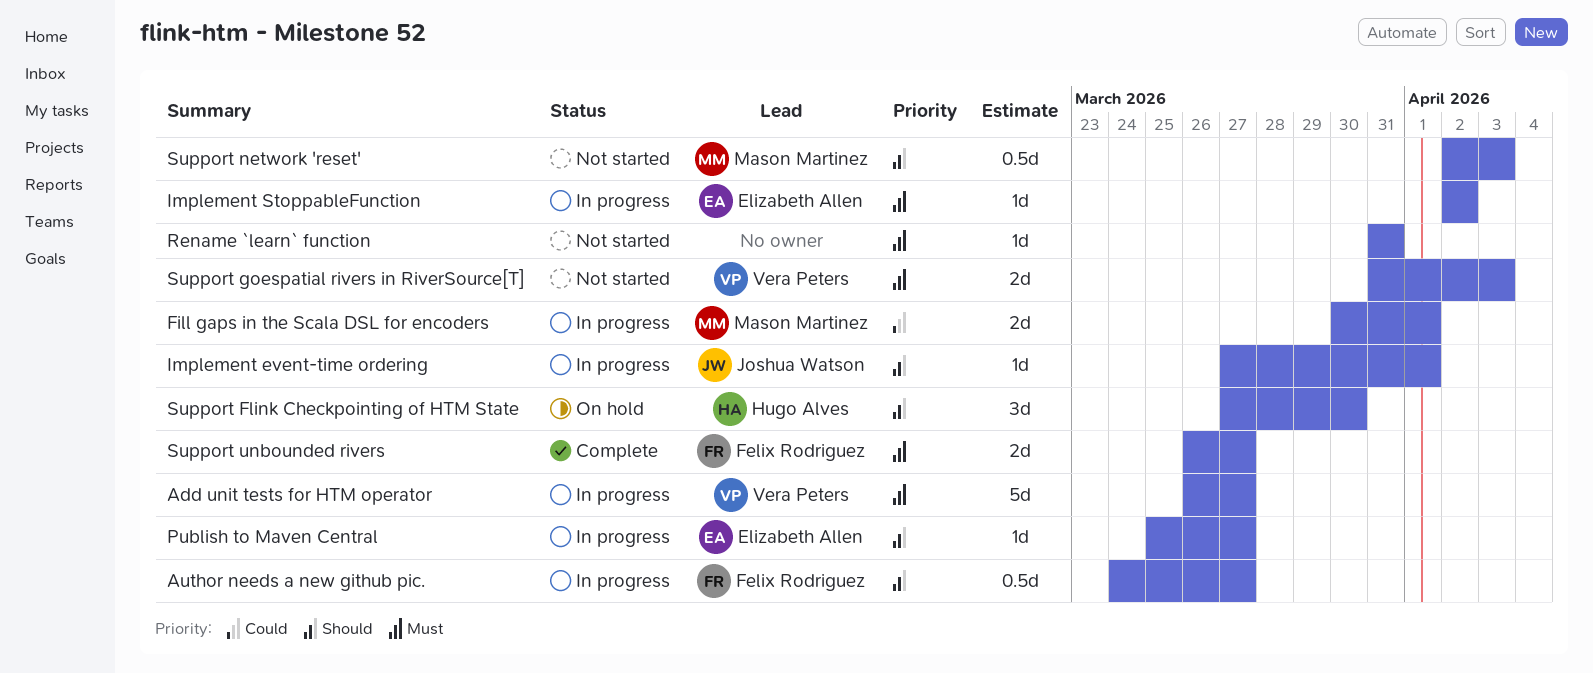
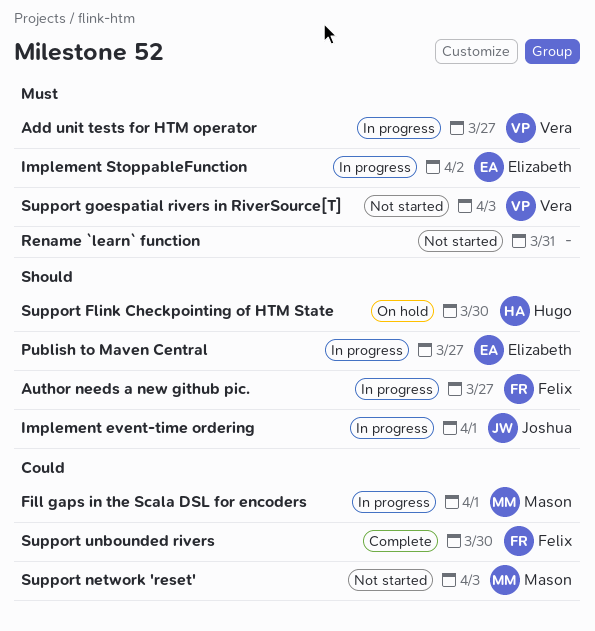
Support network 'reset', priority: Should -> Could
Support unbounded rivers, priority: Must -> Could
Support unbounded rivers, due: Mar 27 -> Mar 30

